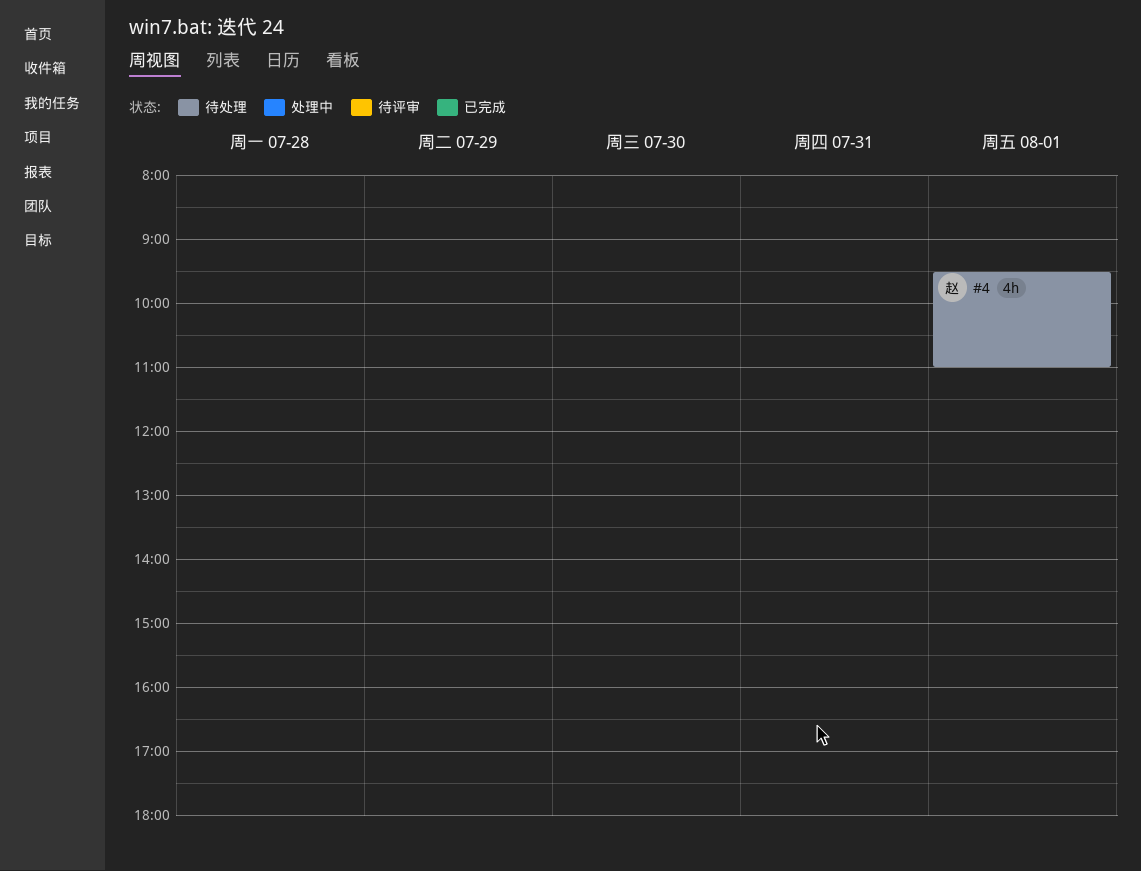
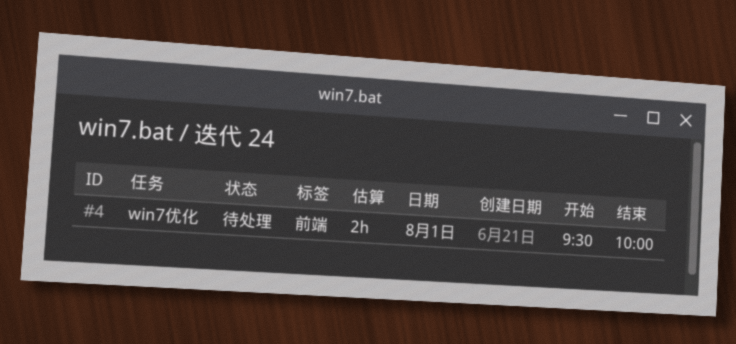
#4, estimate: 4h -> 2h
#4, ends: 11:00 -> 10:00

